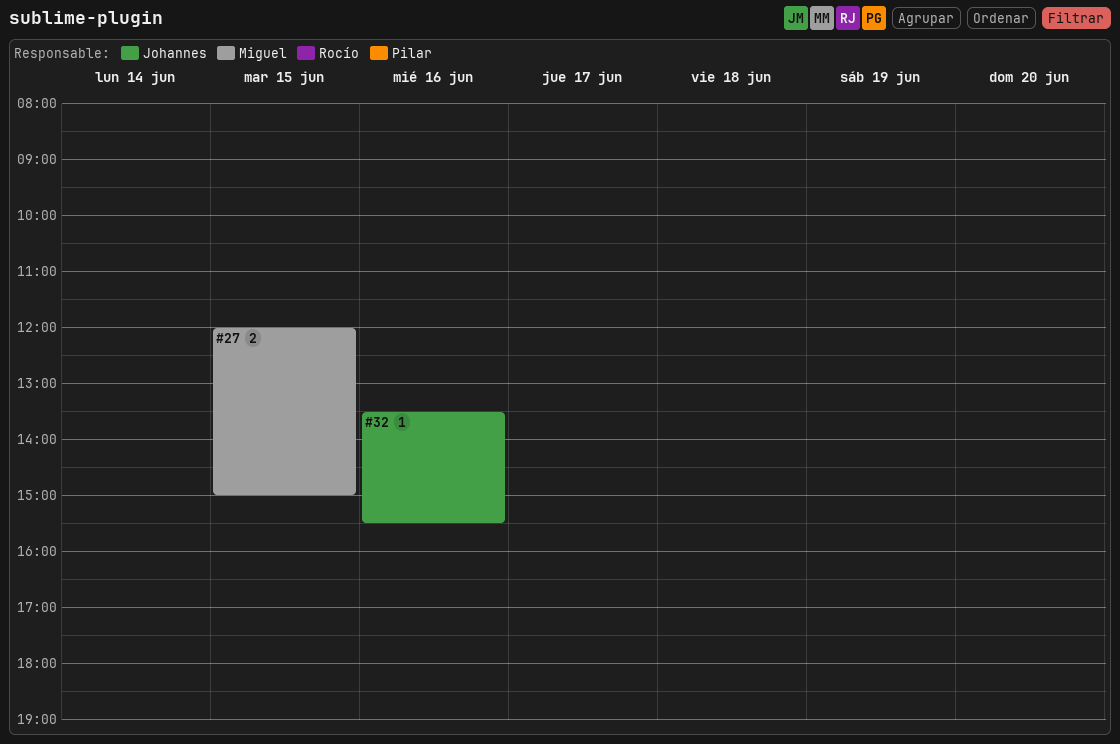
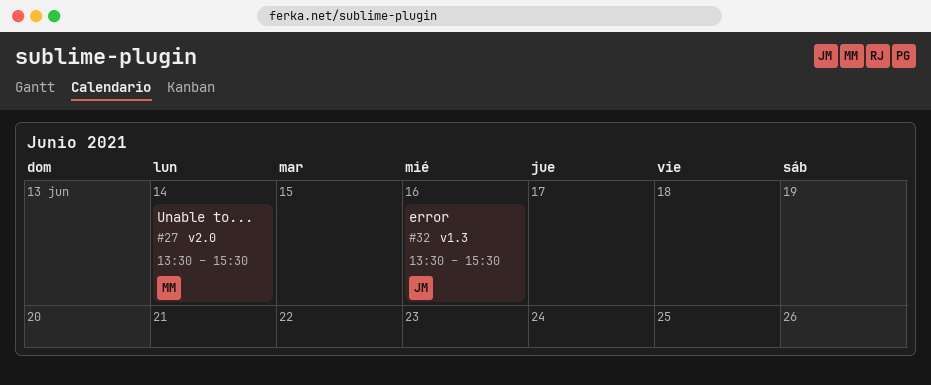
#27, day: Jun 15 -> Jun 14
#27, begins: 12:00 -> 13:30
#27, ends: 15:00 -> 15:30

